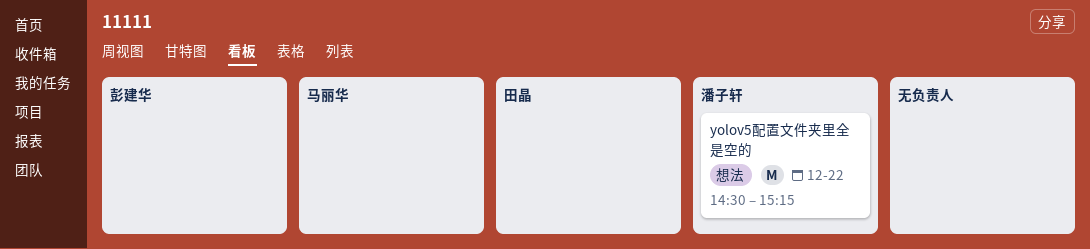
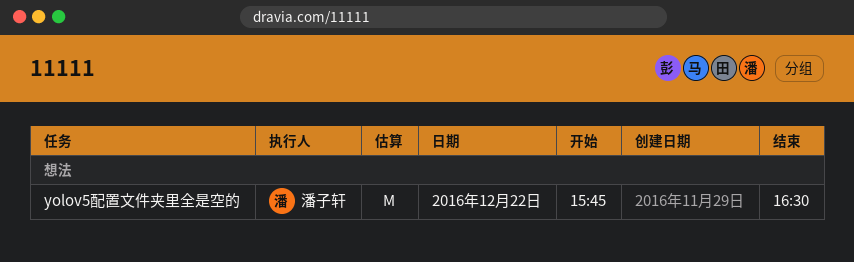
yolov5配置文件夹里全是空的, begins: 14:30 -> 15:45
yolov5配置文件夹里全是空的, ends: 15:15 -> 16:30

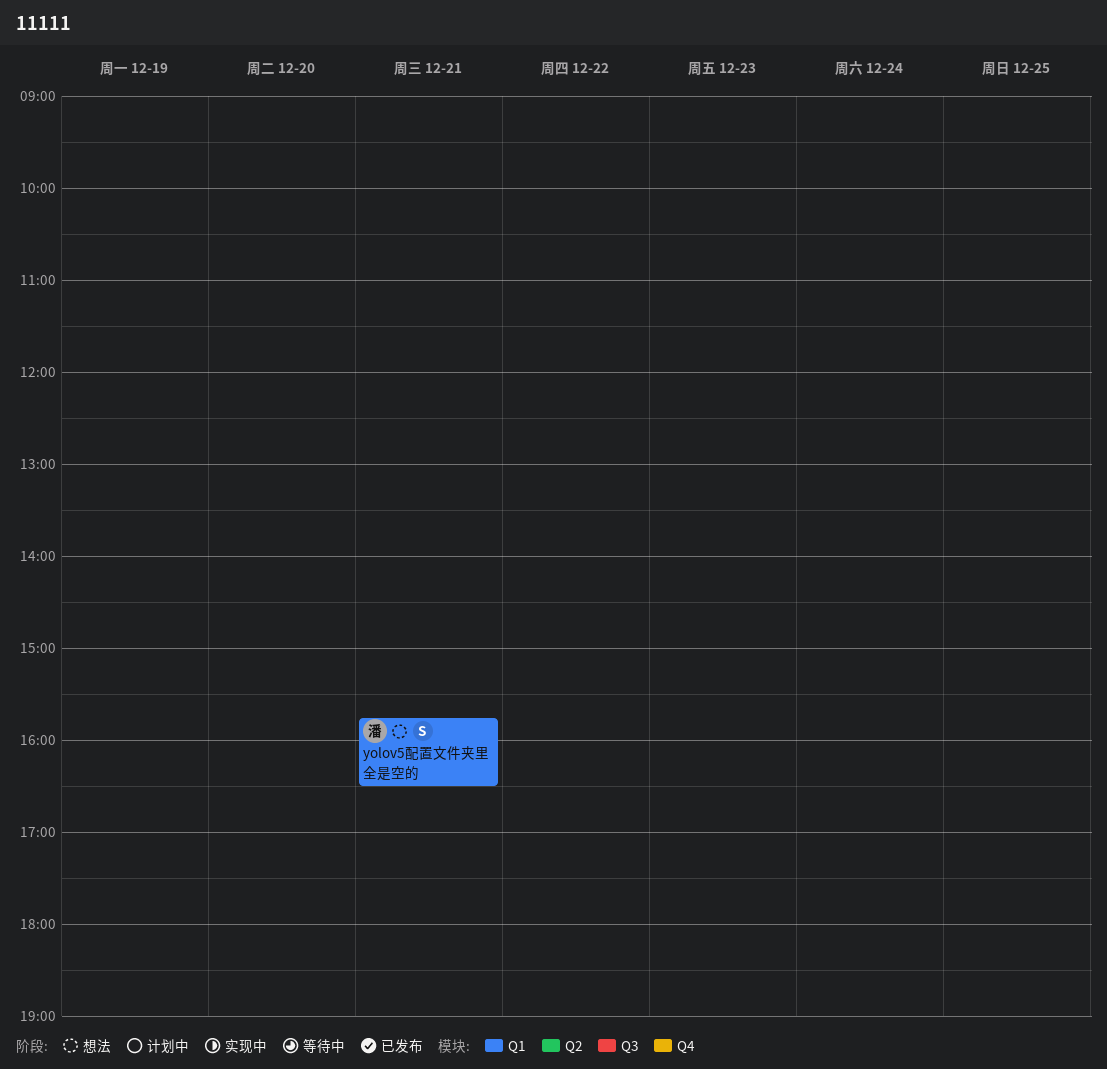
yolov5配置文件夹里全是空的, estimate: M -> S
yolov5配置文件夹里全是空的, day: Dec 22 -> Dec 21

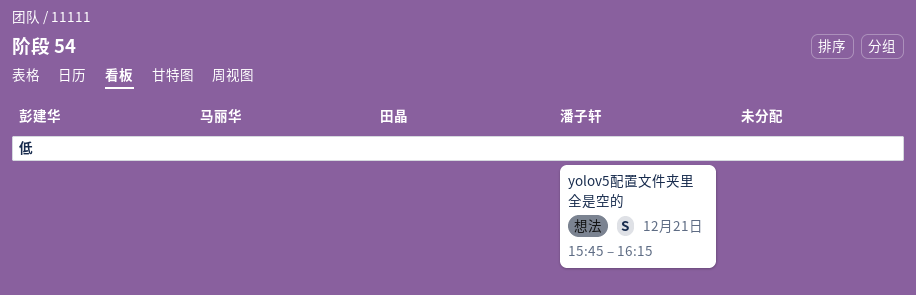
yolov5配置文件夹里全是空的, ends: 16:30 -> 16:15

